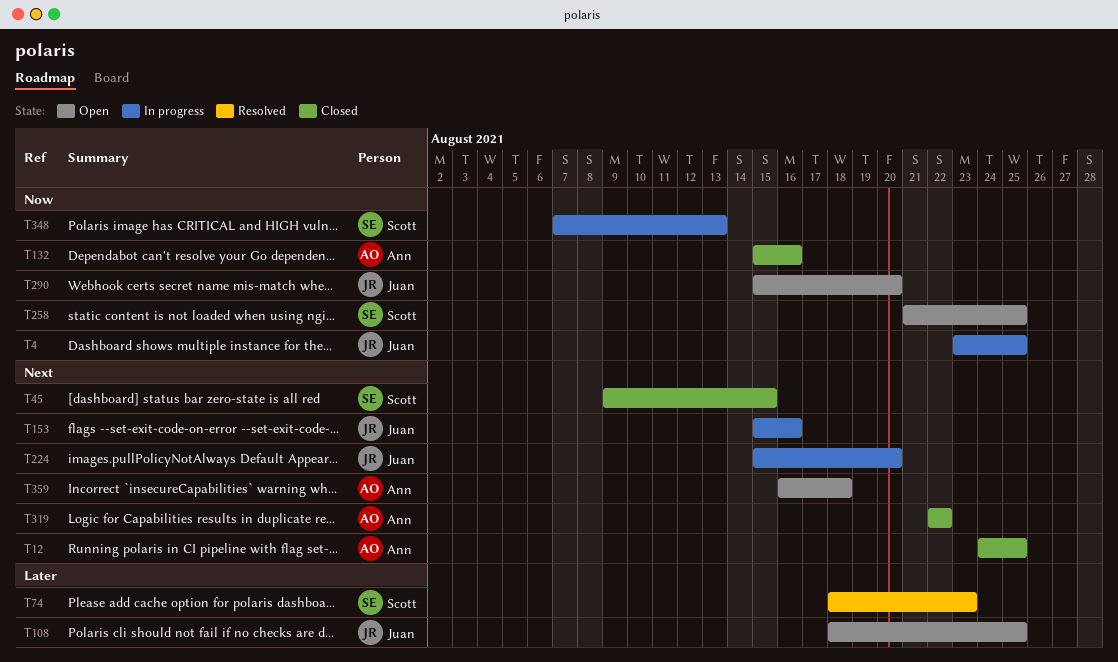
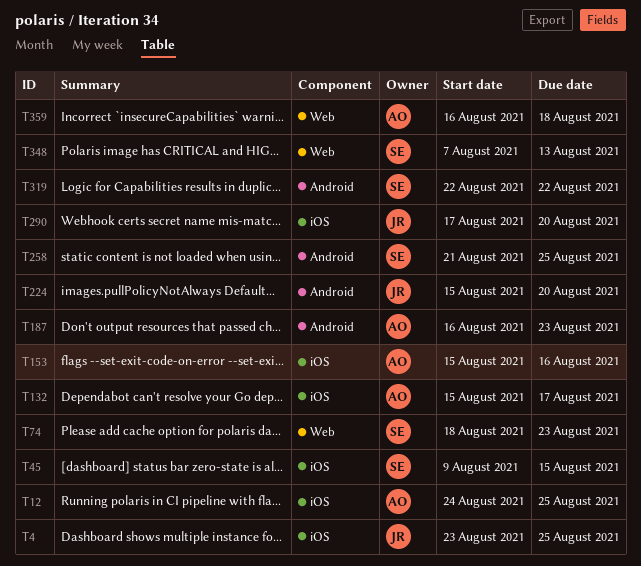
T108: present -> none
T132, due: Aug 16 -> Aug 17
T153, owner: Juan -> Ann
T187: none -> present
T290, start: Aug 15 -> Aug 17
T319, owner: Ann -> Scott

